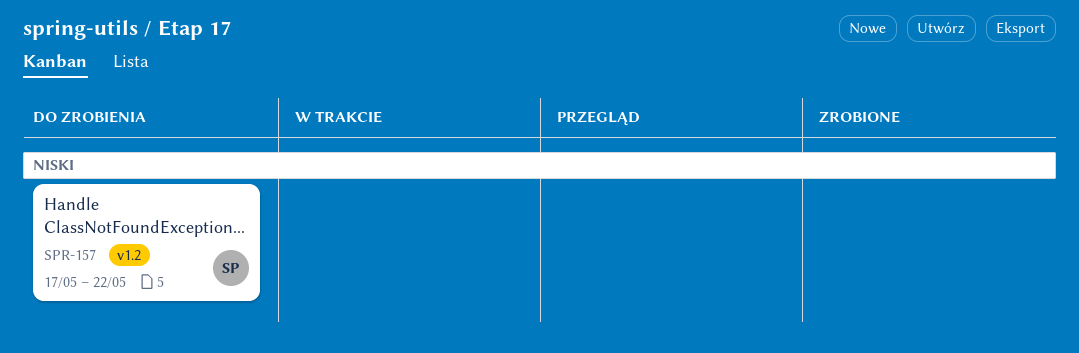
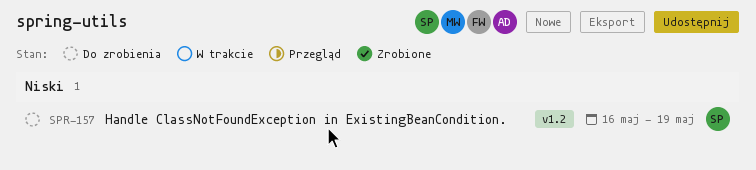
SPR-157, start: May 17 -> May 16
SPR-157, due: May 22 -> May 19

